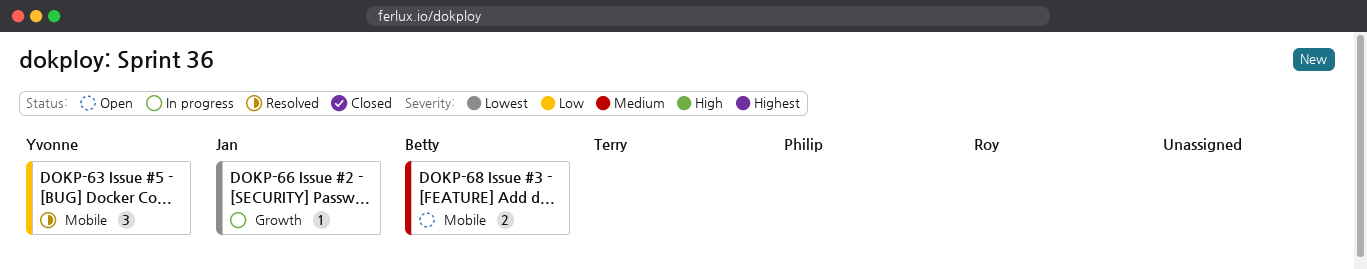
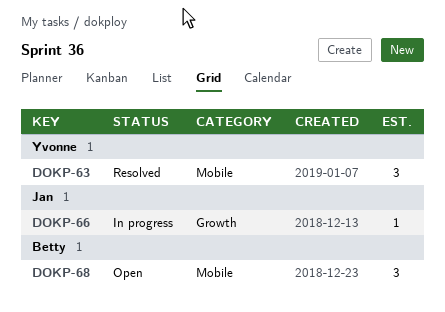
DOKP-68, estimate: 2 -> 3

